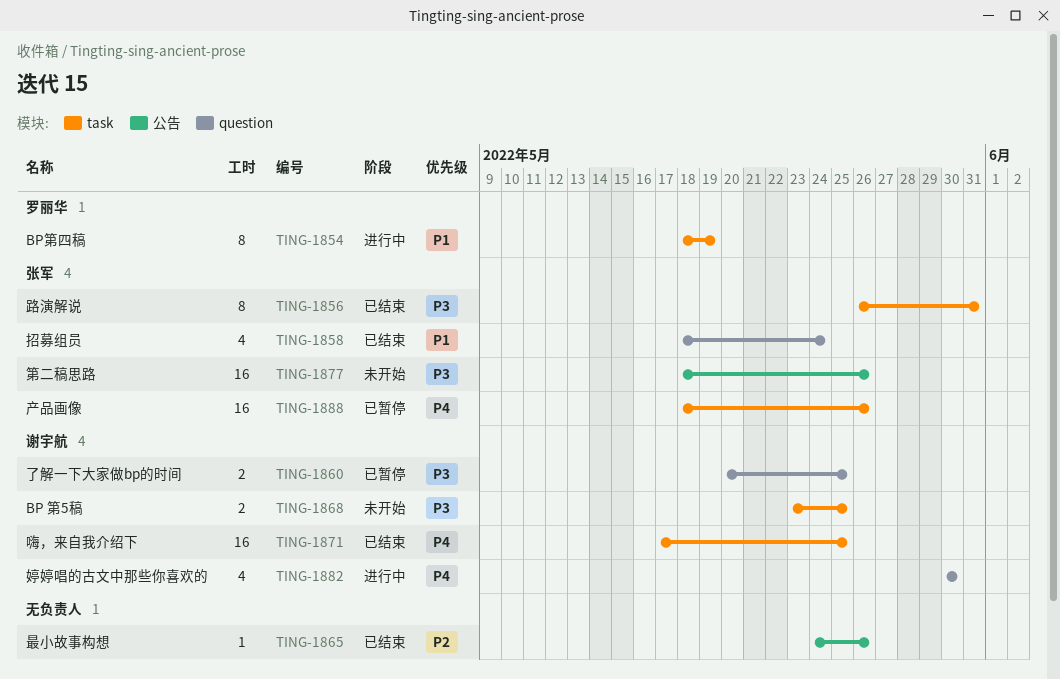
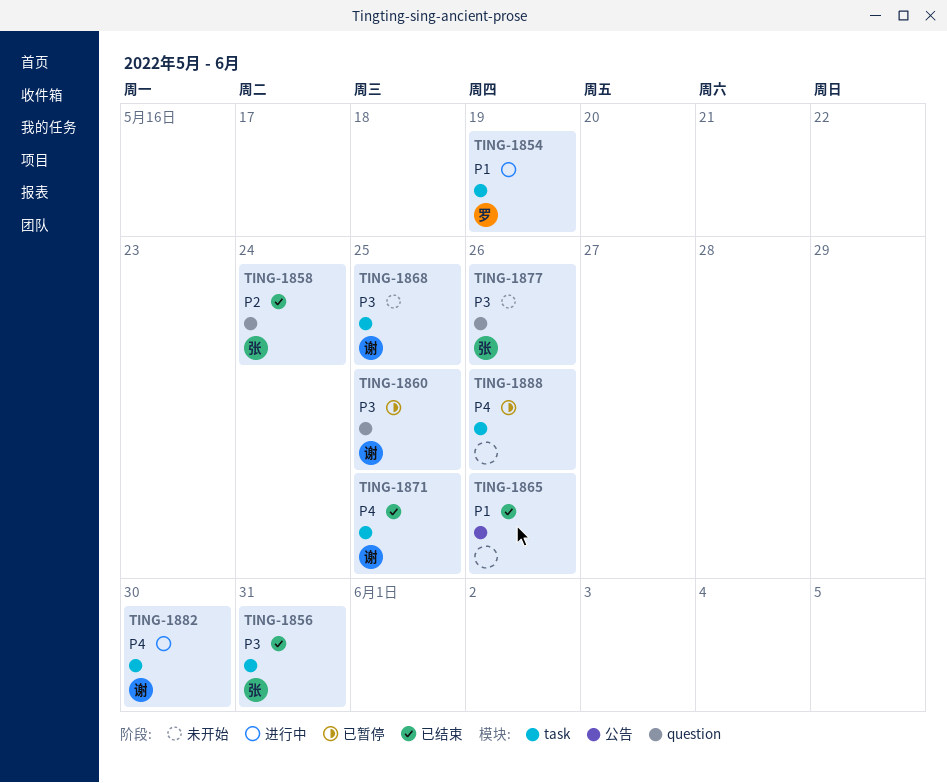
TING-1858, priority: P1 -> P2
TING-1865, priority: P2 -> P1
TING-1877, label: 公告 -> question
TING-1882, label: question -> task
TING-1888, owner: 张军 -> none

